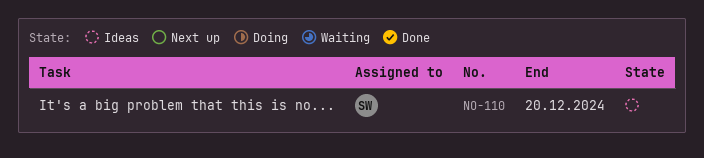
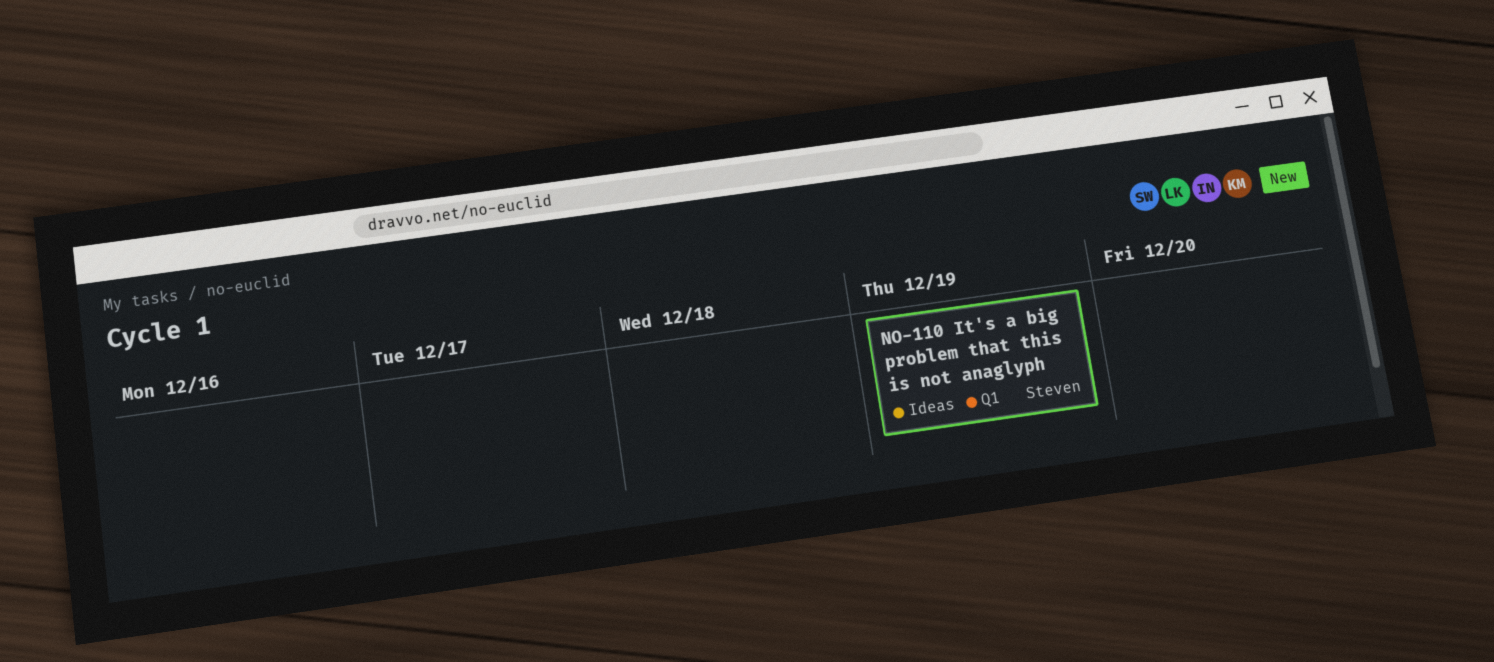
NO-110, due: Dec 20 -> Dec 19

